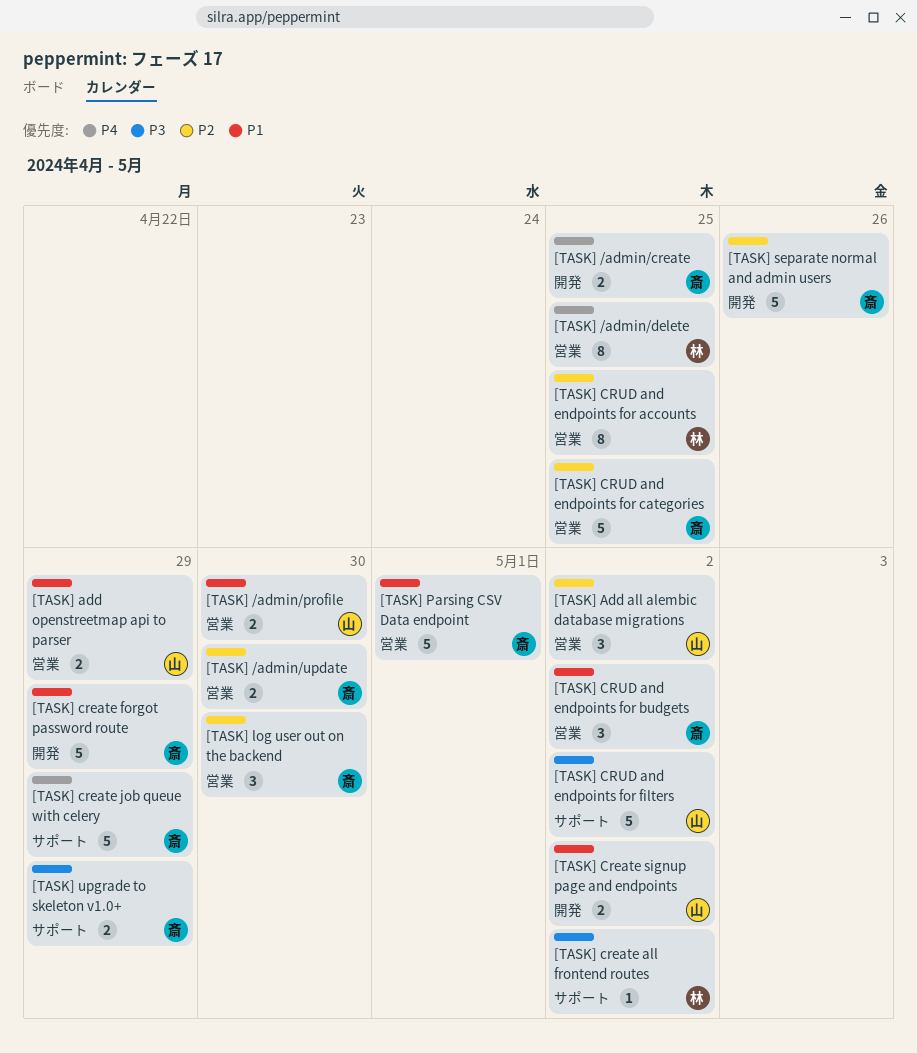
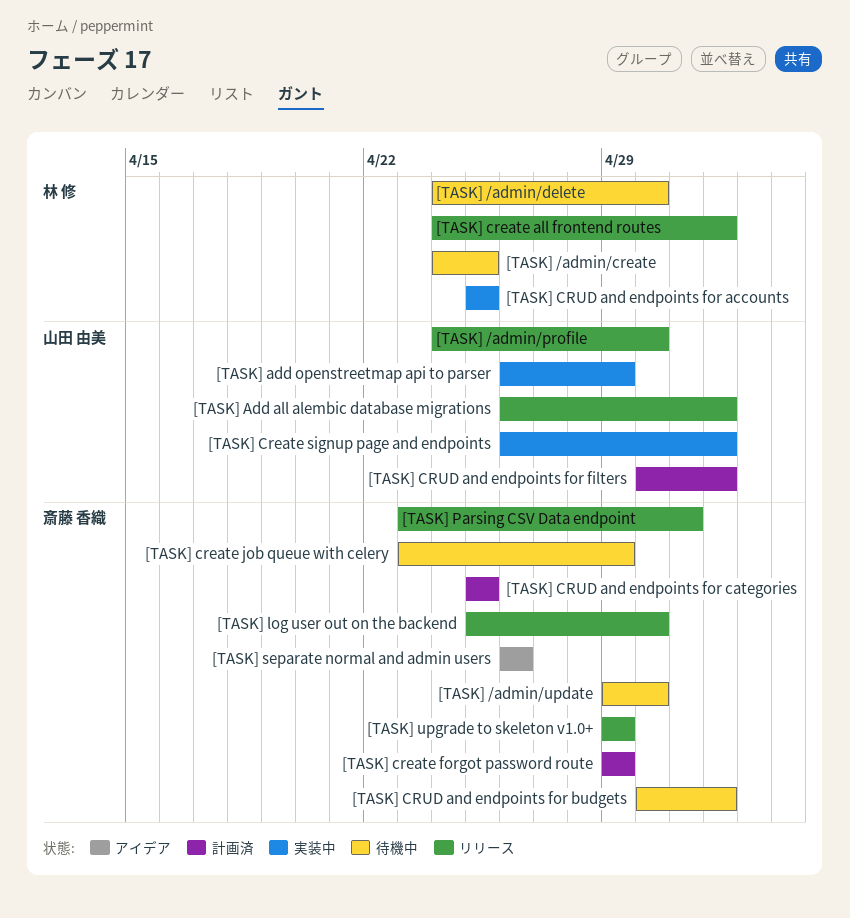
[TASK] /admin/create, owner: 斎藤 香織 -> 林 修
[TASK] /admin/delete, due: Apr 25 -> Apr 30

